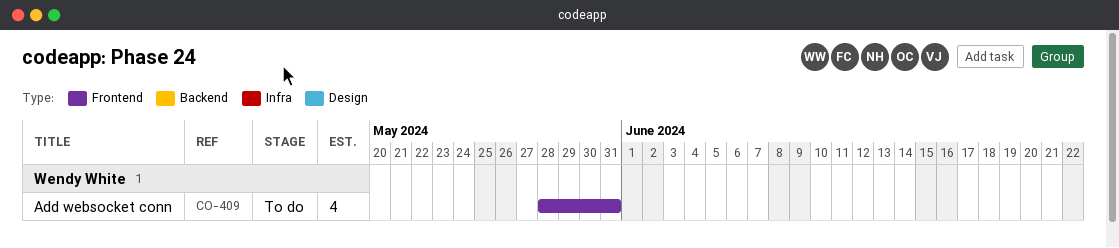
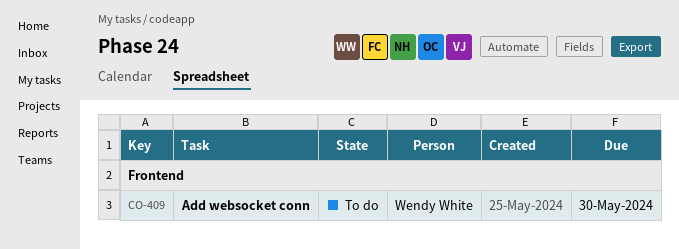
CO-409, due: May 31 -> May 30

